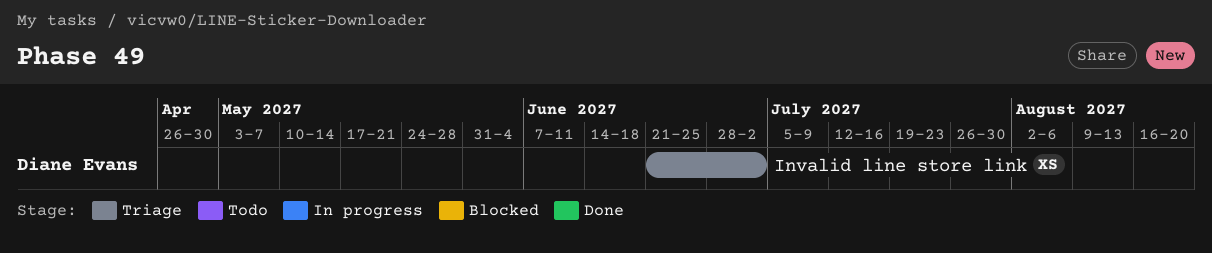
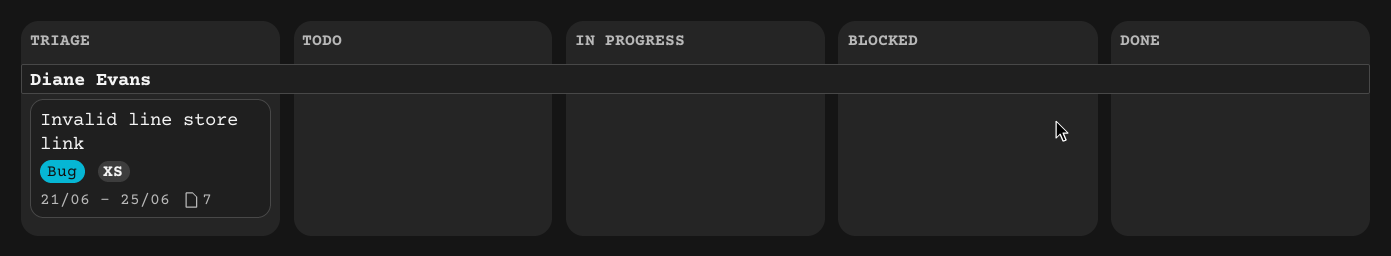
Invalid line store link, due: Jul 2 -> Jun 25

